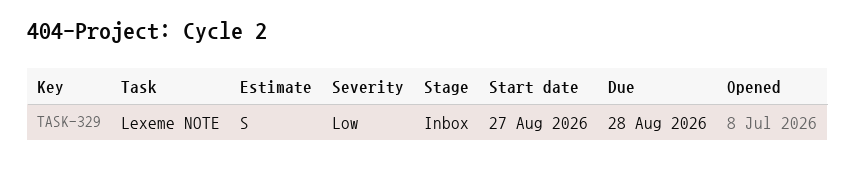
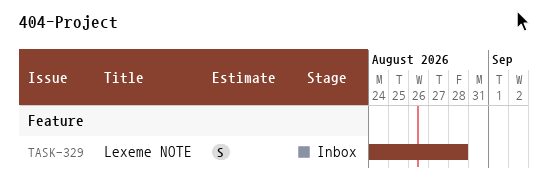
TASK-329, start: Aug 27 -> Aug 24

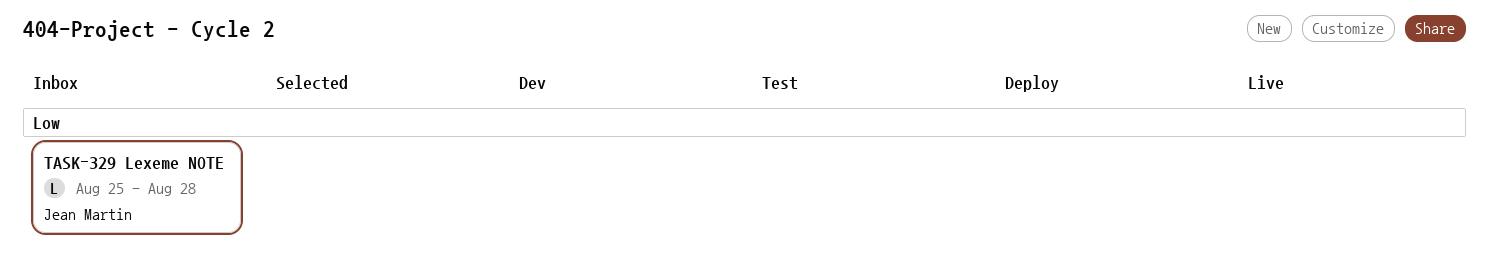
TASK-329, estimate: S -> L
TASK-329, start: Aug 24 -> Aug 25

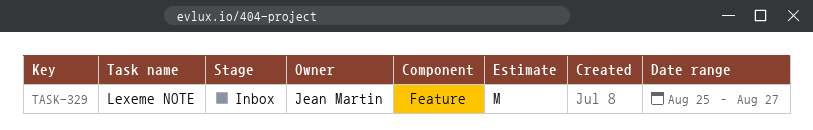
TASK-329, estimate: L -> M
TASK-329, due: Aug 28 -> Aug 27

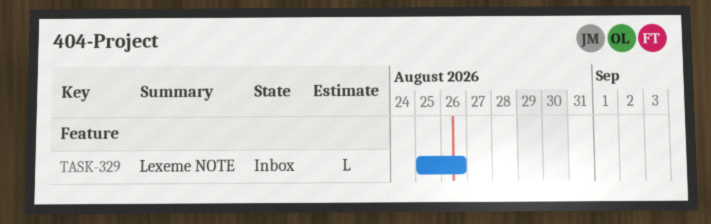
TASK-329, estimate: M -> L
TASK-329, due: Aug 27 -> Aug 26

